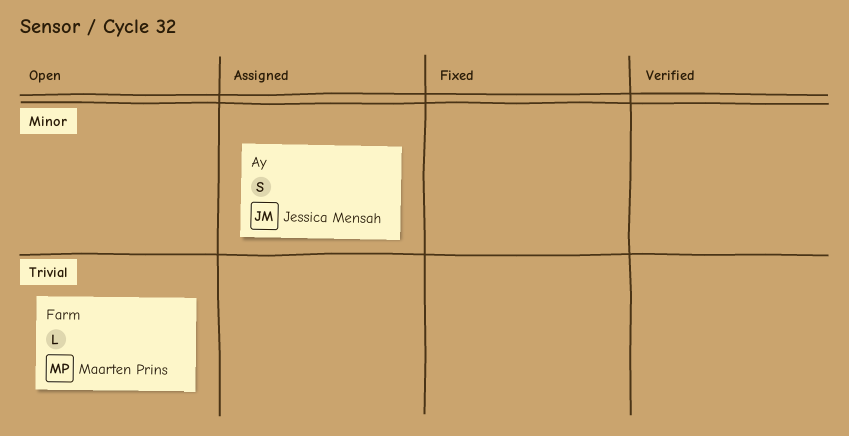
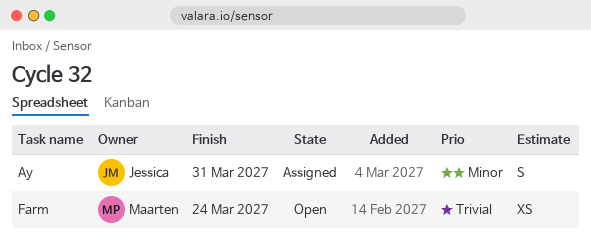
Farm, estimate: L -> XS

